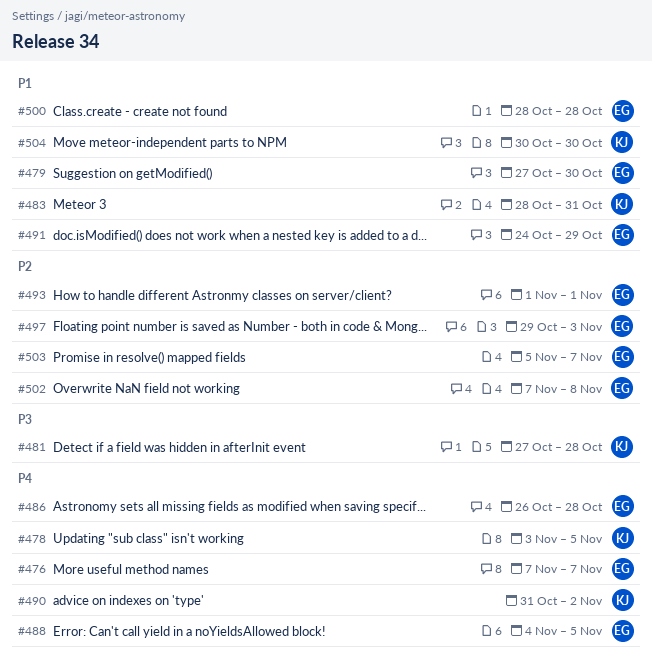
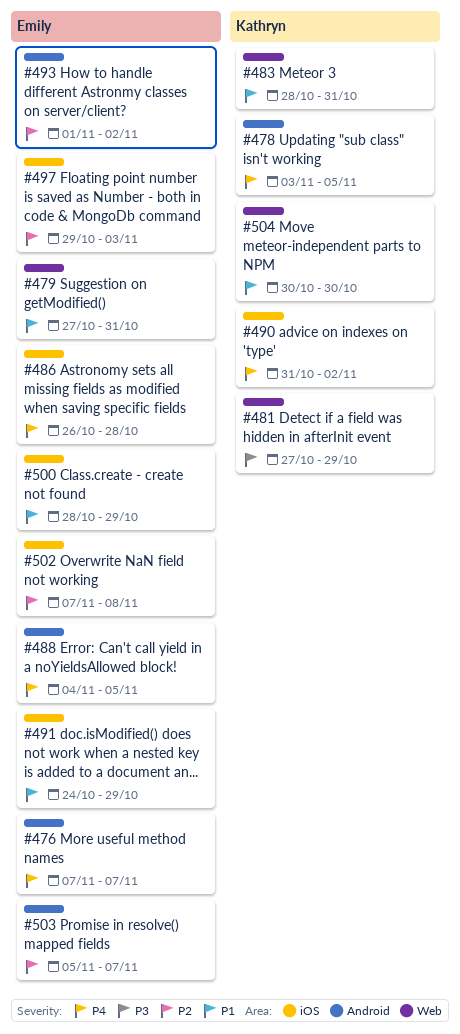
#479, due: Oct 30 -> Oct 31
#481, due: Oct 28 -> Oct 29
#493, due: Nov 1 -> Nov 2
#500, due: Oct 28 -> Oct 29

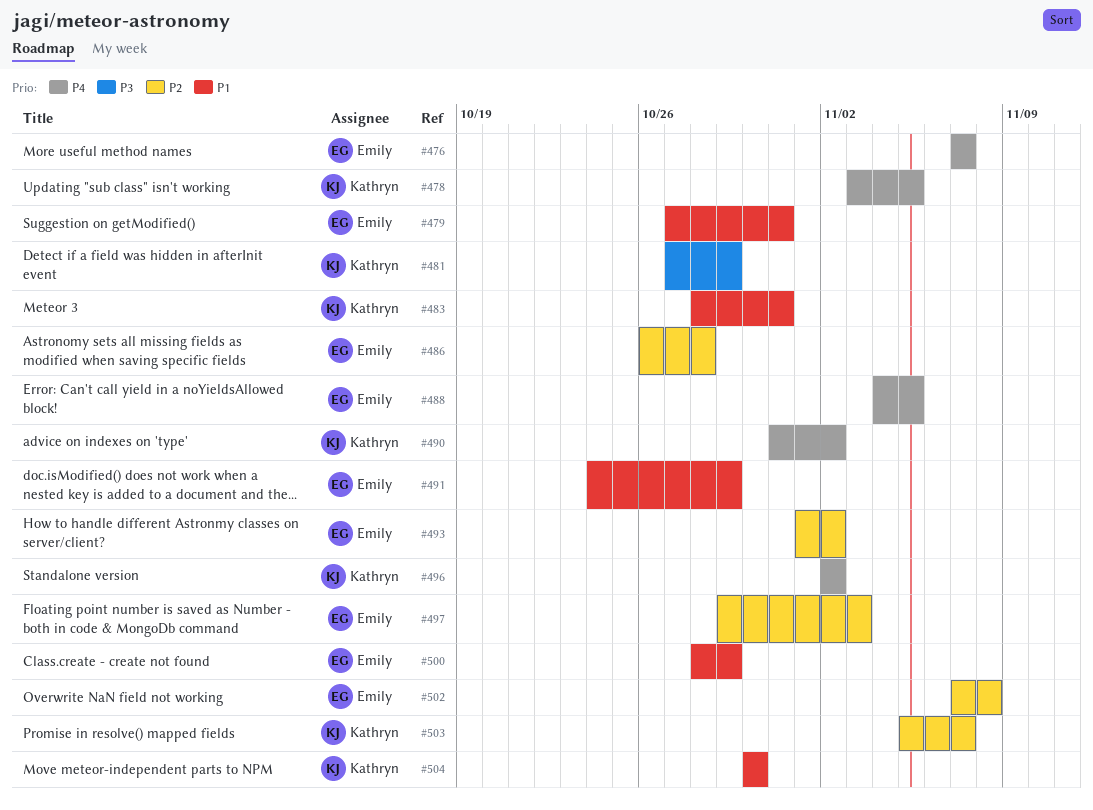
#486, priority: P4 -> P2
#496: none -> present
#503, owner: Emily -> Kathryn

